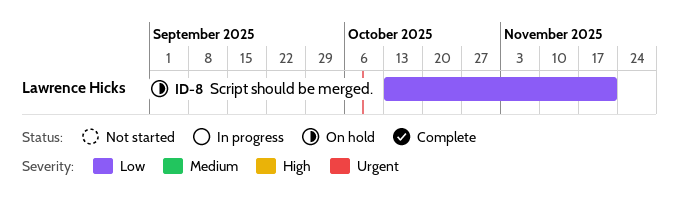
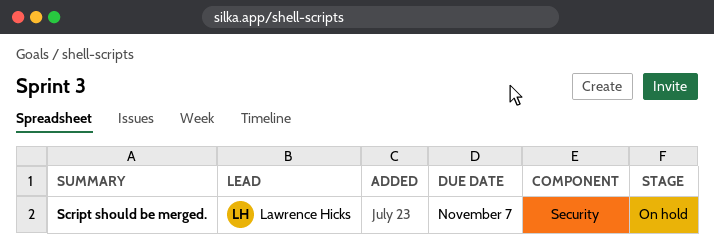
Script should be merged., due: Nov 21 -> Nov 7

